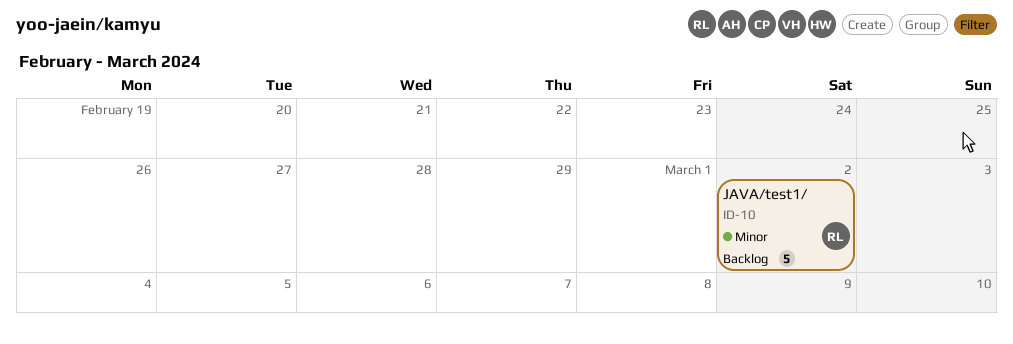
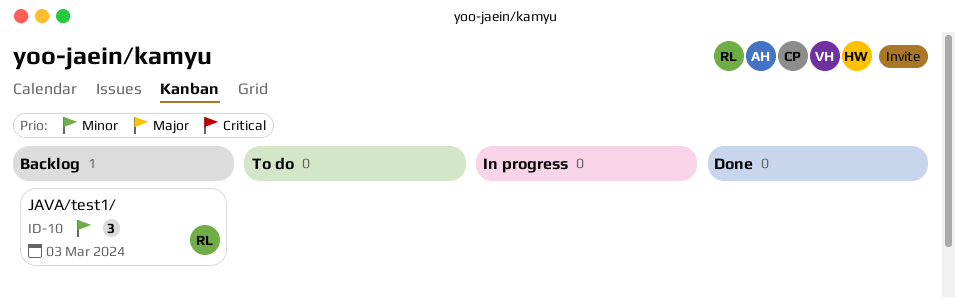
ID-10, estimate: 5 -> 3
ID-10, due: Mar 2 -> Mar 3

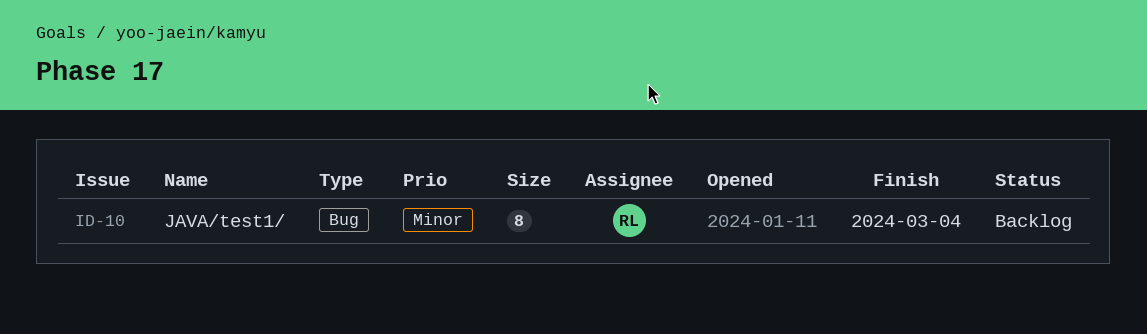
ID-10, estimate: 3 -> 8
ID-10, due: Mar 3 -> Mar 4

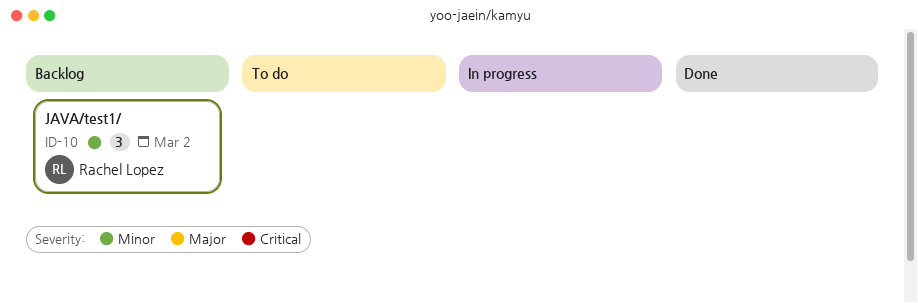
ID-10, estimate: 8 -> 3
ID-10, due: Mar 4 -> Mar 2

